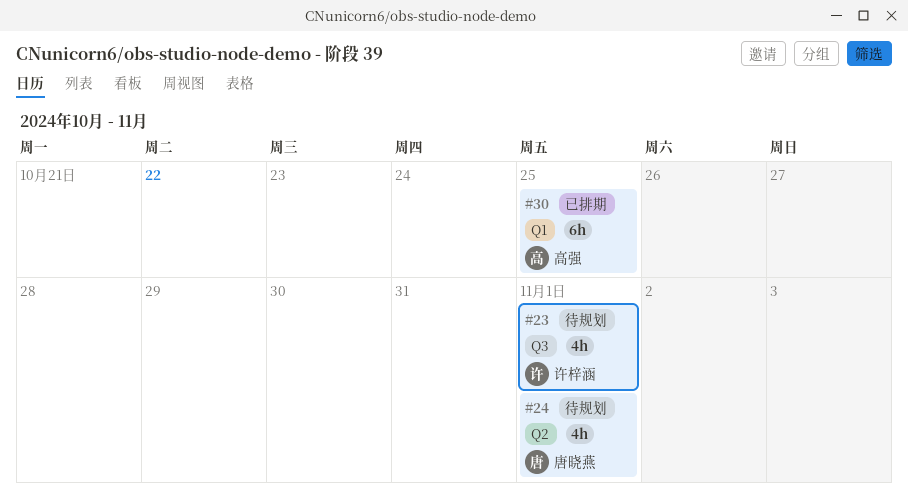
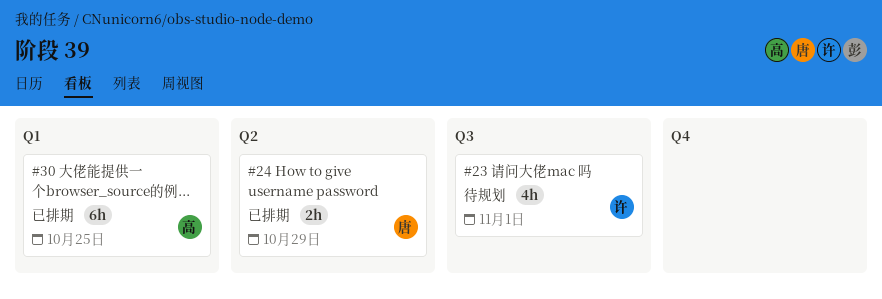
#24, status: 待规划 -> 已排期
#24, estimate: 4h -> 2h
#24, due: Nov 1 -> Oct 29

